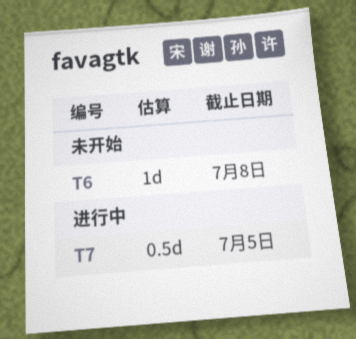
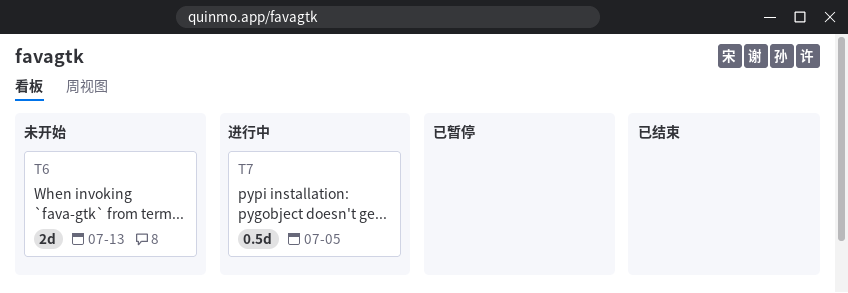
T6, estimate: 1d -> 2d
T6, due: Jul 8 -> Jul 13

